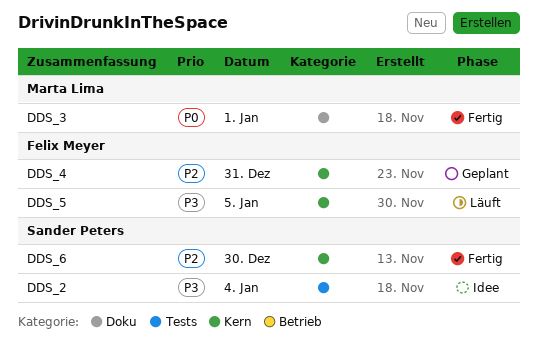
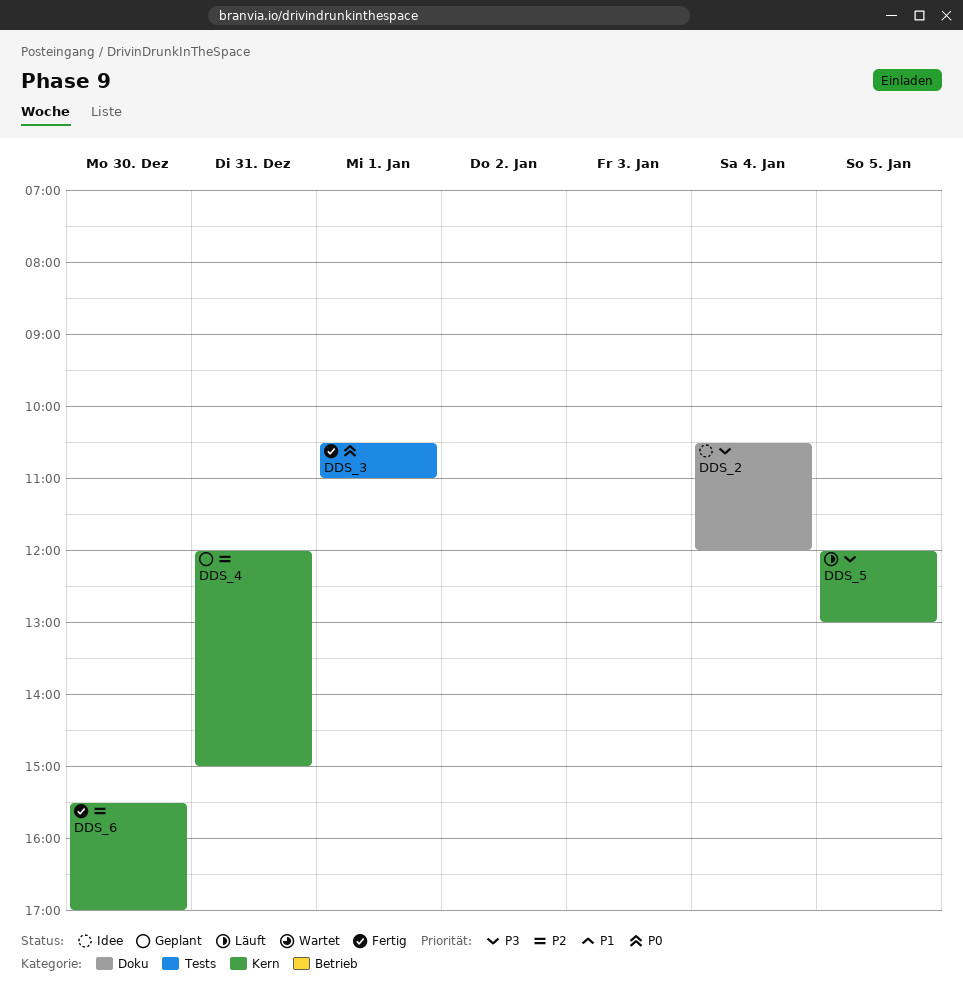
DDS_2, label: Tests -> Doku
DDS_3, label: Doku -> Tests

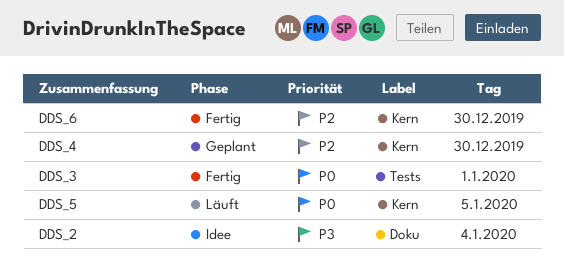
DDS_4, day: Dec 31 -> Dec 30
DDS_5, priority: P3 -> P0

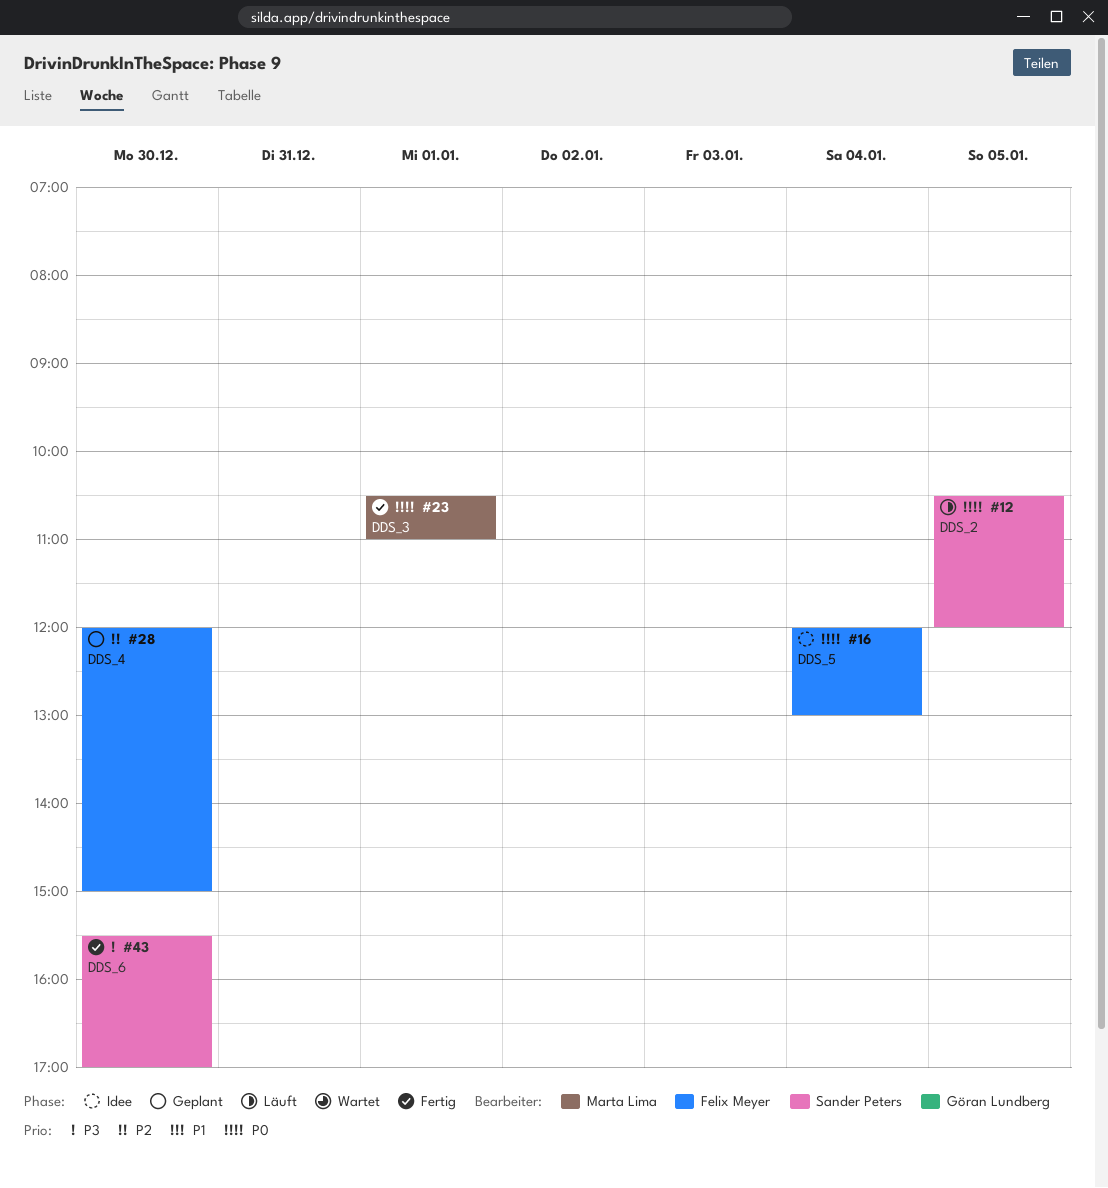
DDS_2, status: Idee -> Läuft
DDS_2, priority: P3 -> P0
DDS_2, day: Jan 4 -> Jan 5
DDS_5, status: Läuft -> Idee
DDS_5, day: Jan 5 -> Jan 4
DDS_6, priority: P2 -> P3

